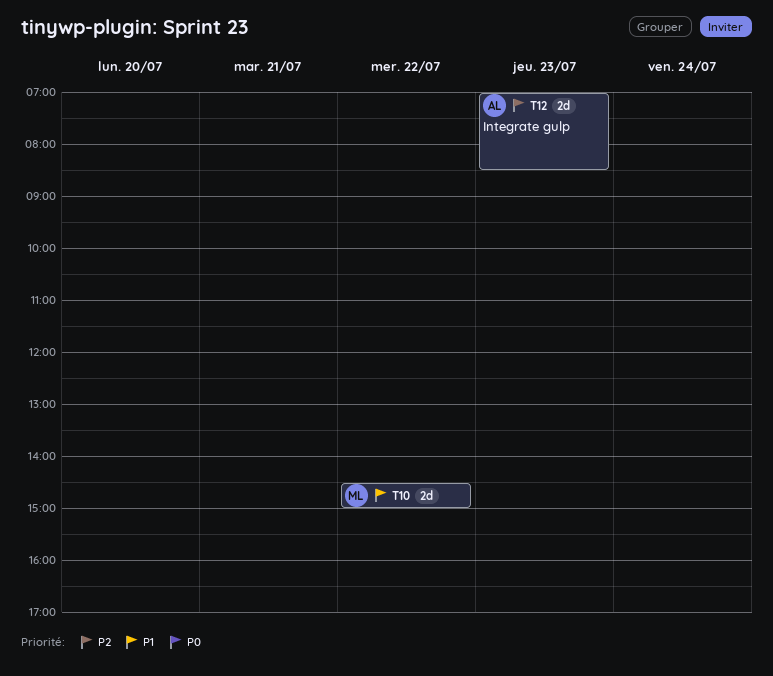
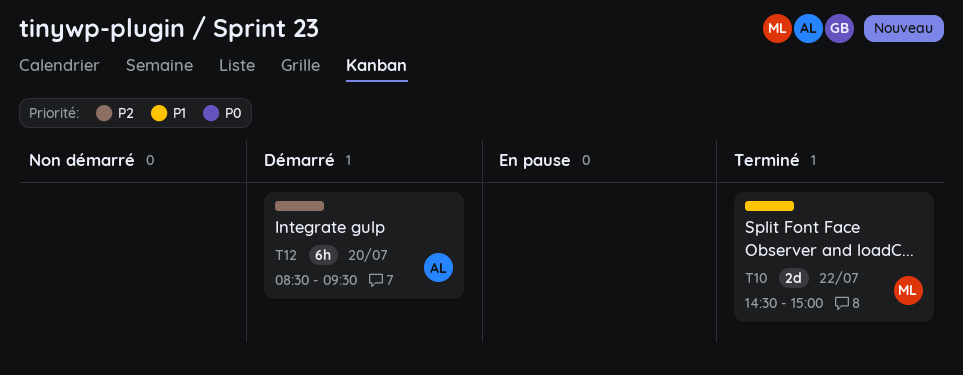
T12, estimate: 2d -> 6h
T12, day: Jul 23 -> Jul 20
T12, begins: 07:00 -> 08:30
T12, ends: 08:30 -> 09:30

